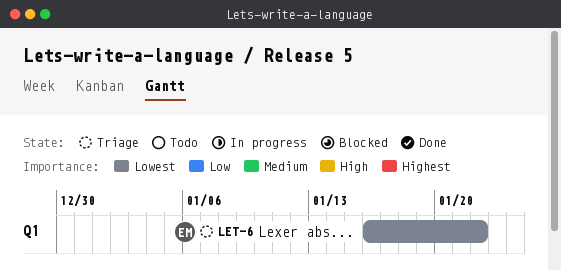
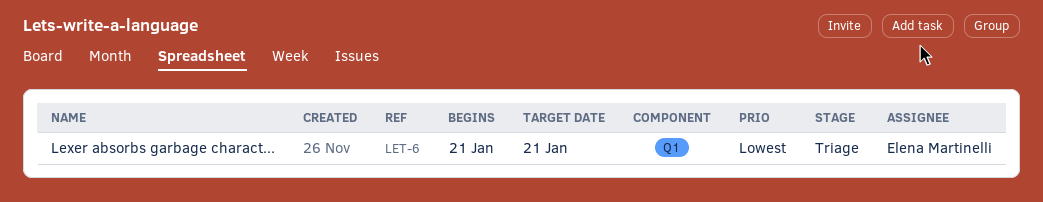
LET-6, start: Jan 16 -> Jan 21
LET-6, due: Jan 22 -> Jan 21

